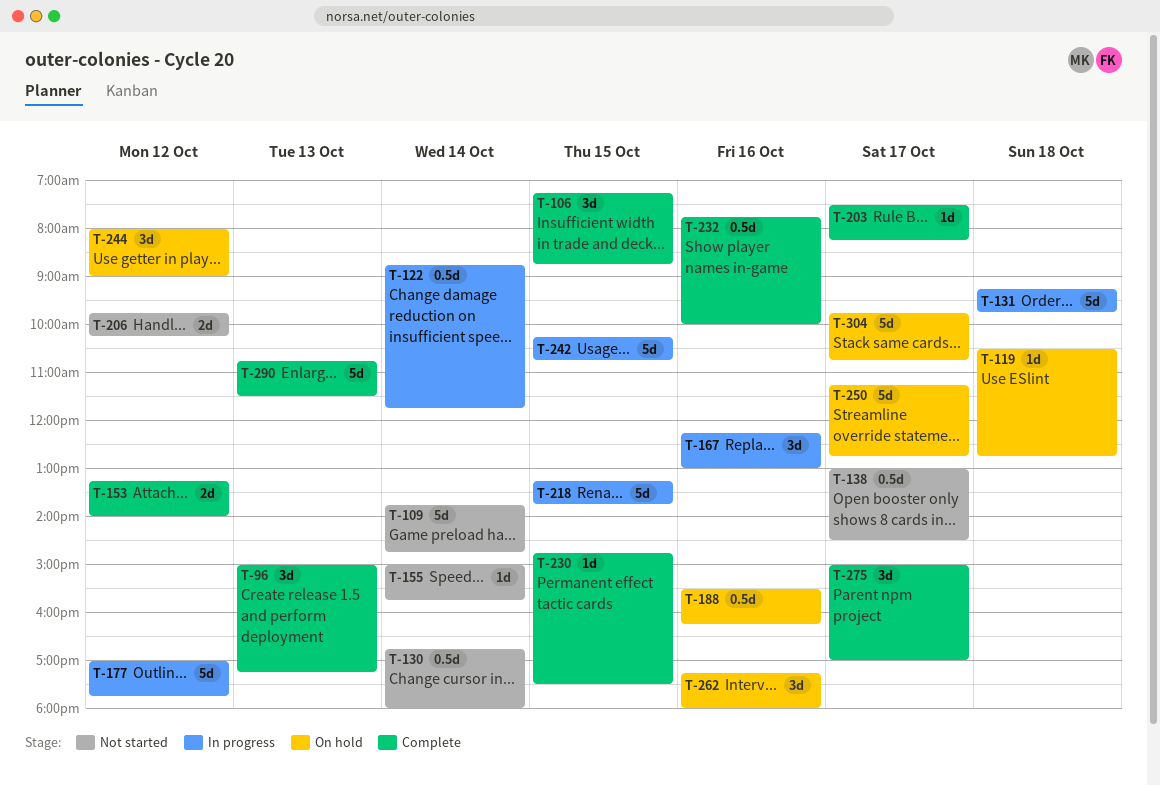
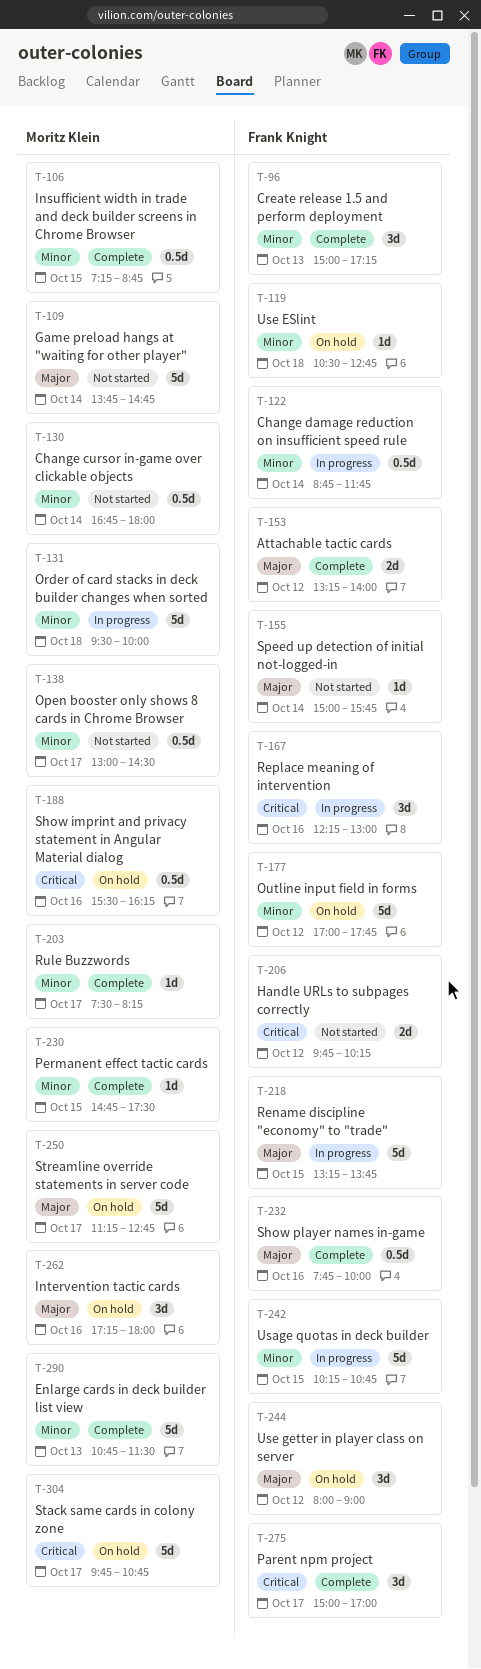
T-106, estimate: 3d -> 0.5d
T-131, begins: 09:15 -> 09:30
T-131, ends: 09:45 -> 10:00
T-177, status: In progress -> On hold

